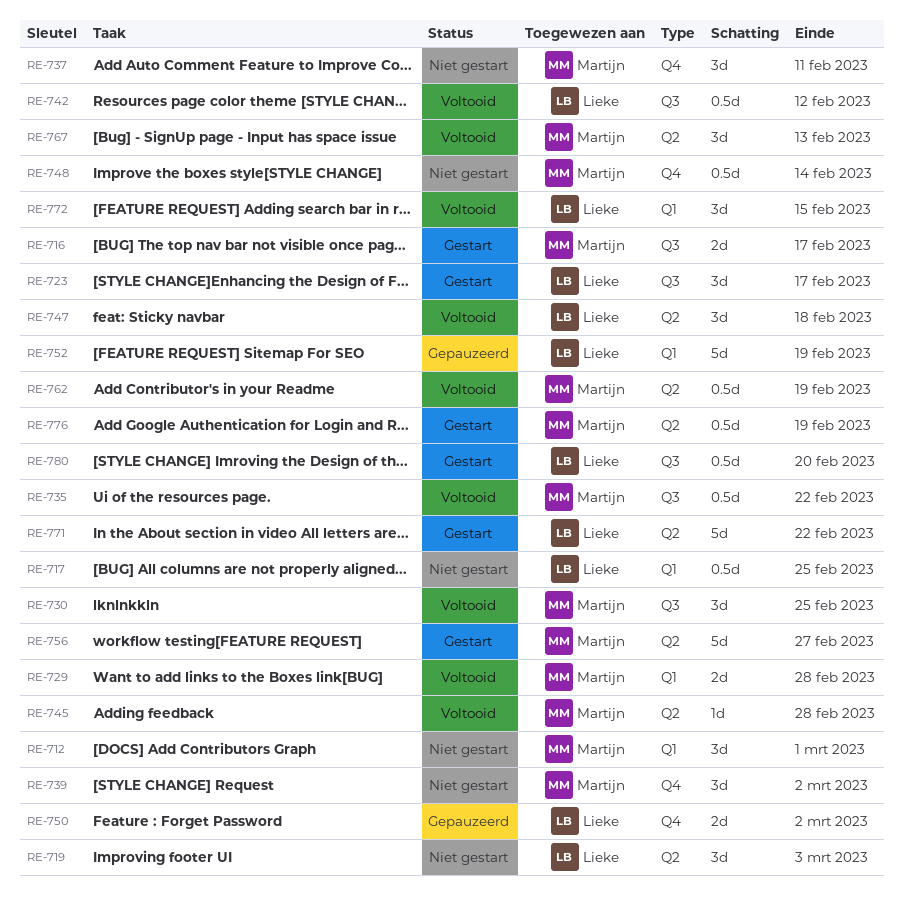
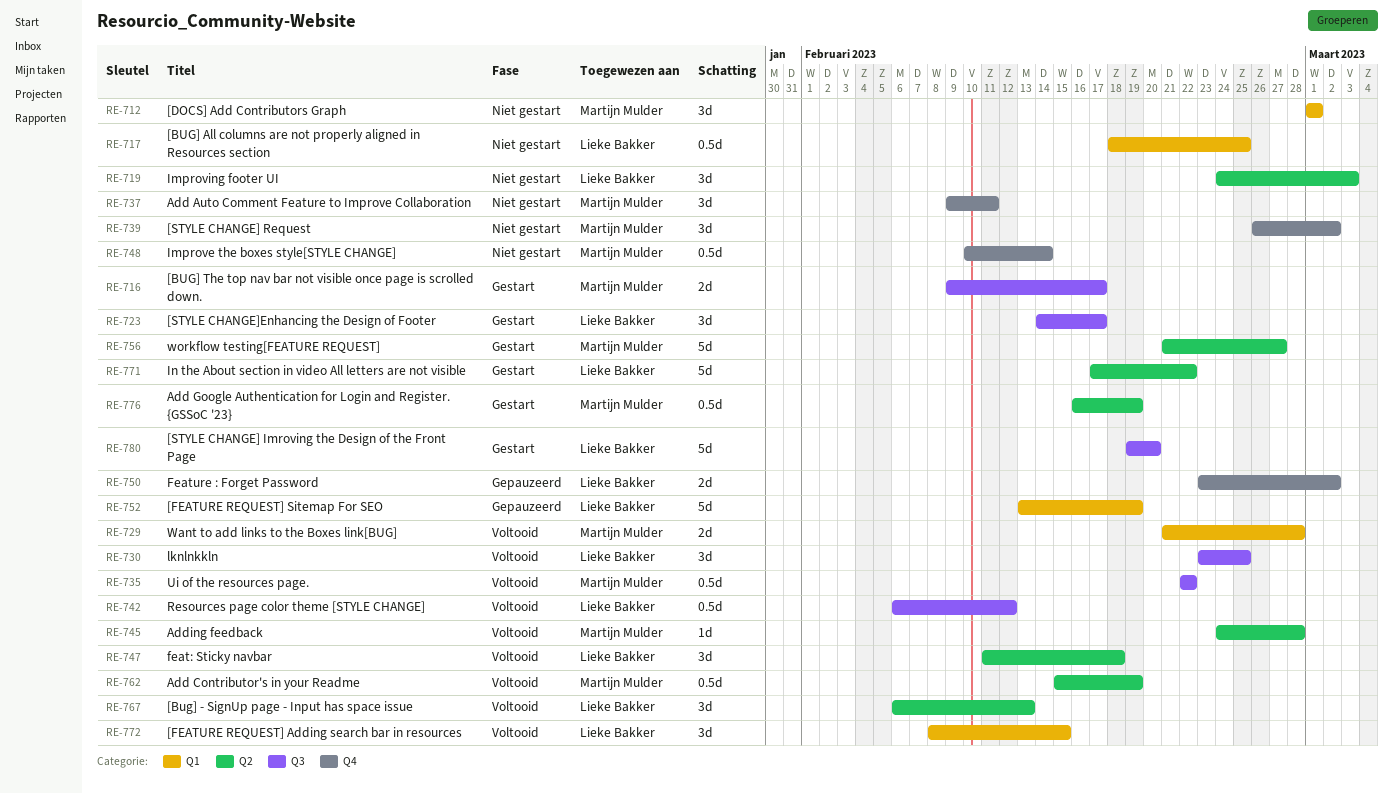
RE-730, owner: Martijn Mulder -> Lieke Bakker
RE-767, owner: Martijn Mulder -> Lieke Bakker
RE-780, estimate: 0.5d -> 5d

